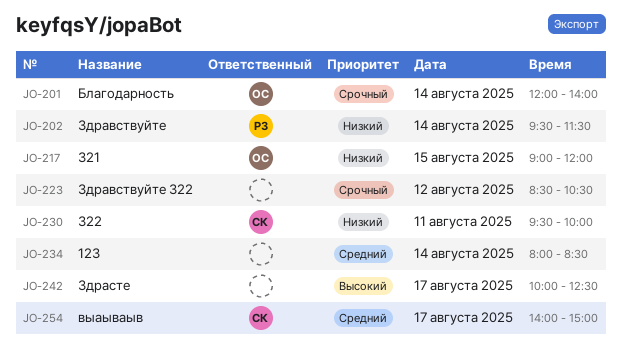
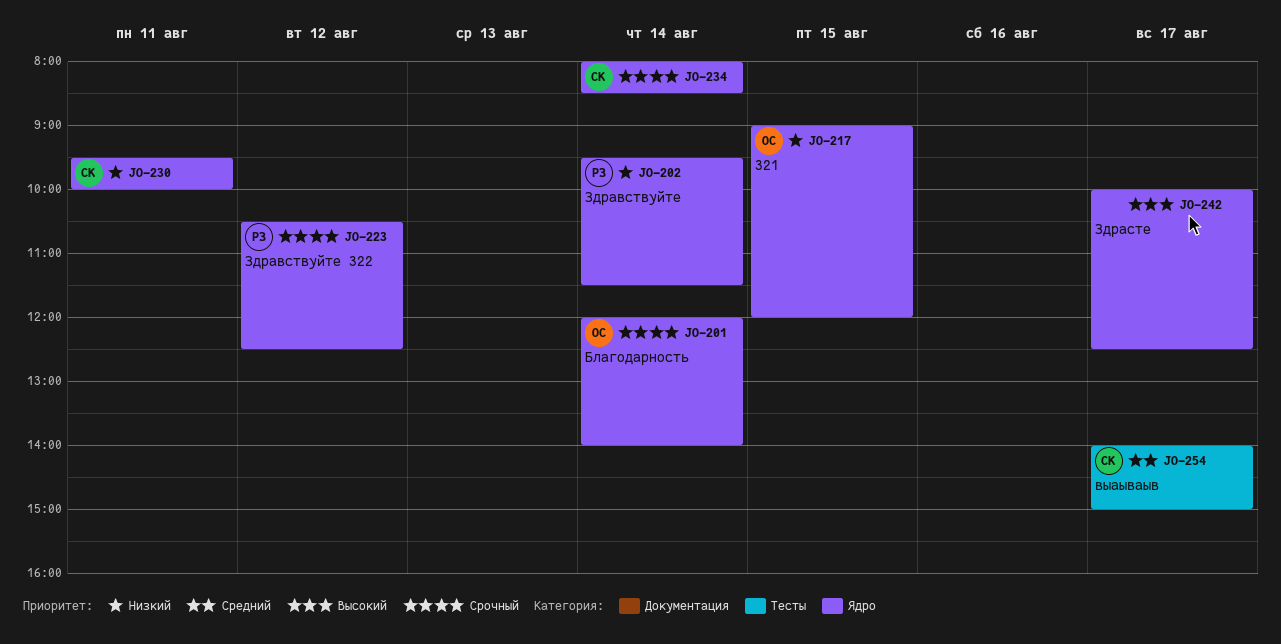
JO-223, owner: none -> РЗ
JO-223, begins: 08:30 -> 10:30
JO-223, ends: 10:30 -> 12:30
JO-234, owner: none -> СК
JO-234, priority: Средний -> Срочный

